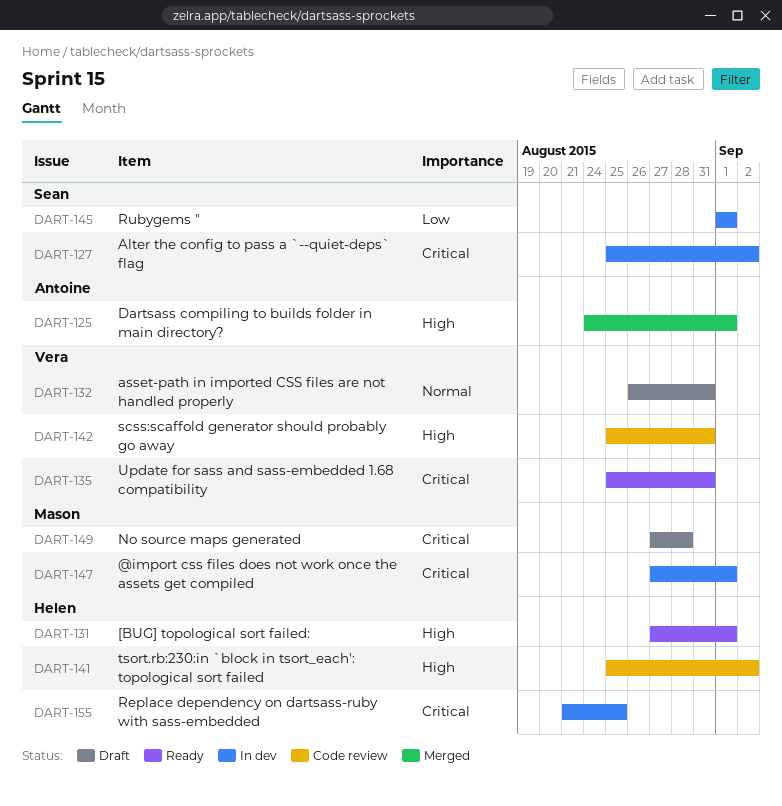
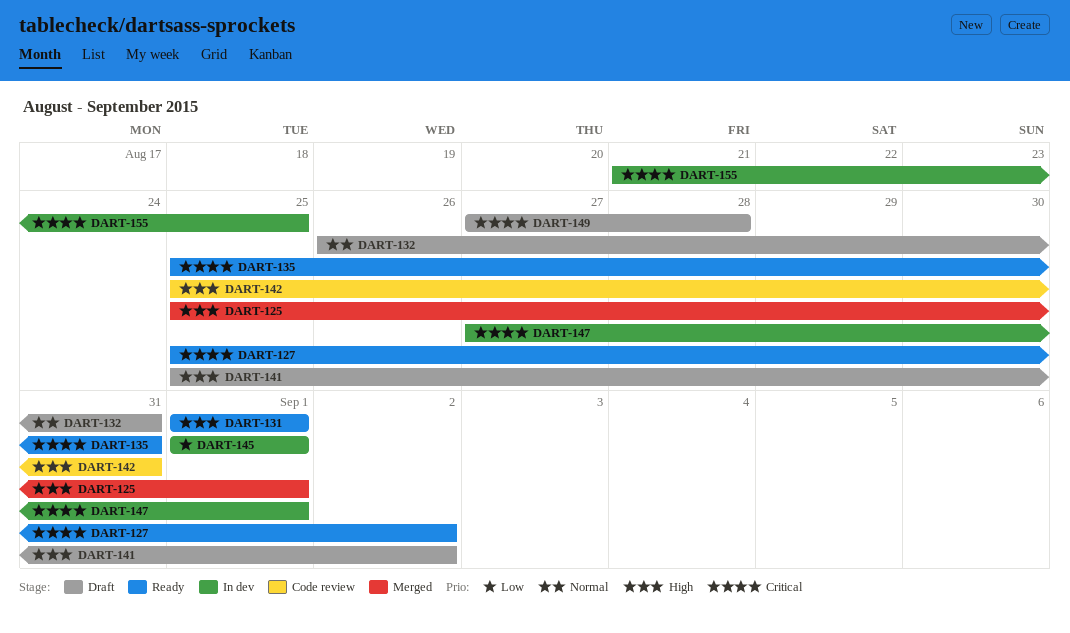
DART-125, start: Aug 24 -> Aug 25
DART-127, status: In dev -> Ready
DART-131, start: Aug 27 -> Sep 1
DART-141, status: Code review -> Draft

